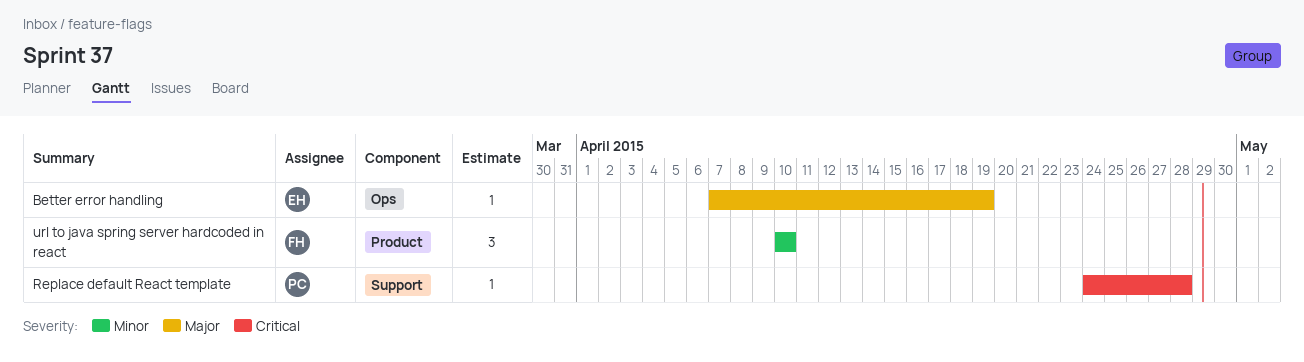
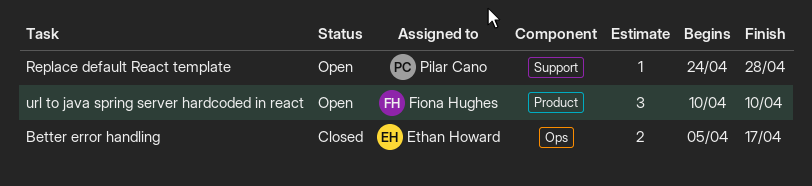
Better error handling, estimate: 1 -> 2
Better error handling, start: Apr 7 -> Apr 5
Better error handling, due: Apr 19 -> Apr 17

